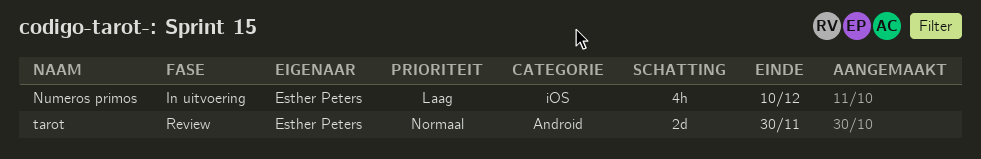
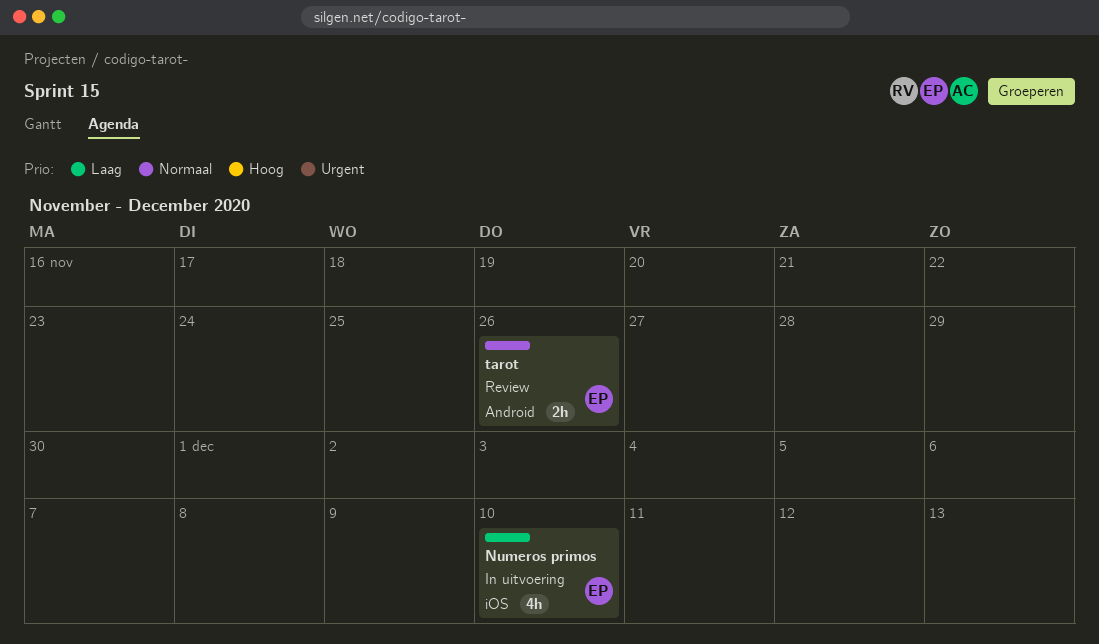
tarot, estimate: 2d -> 2h
tarot, due: Nov 30 -> Nov 26

